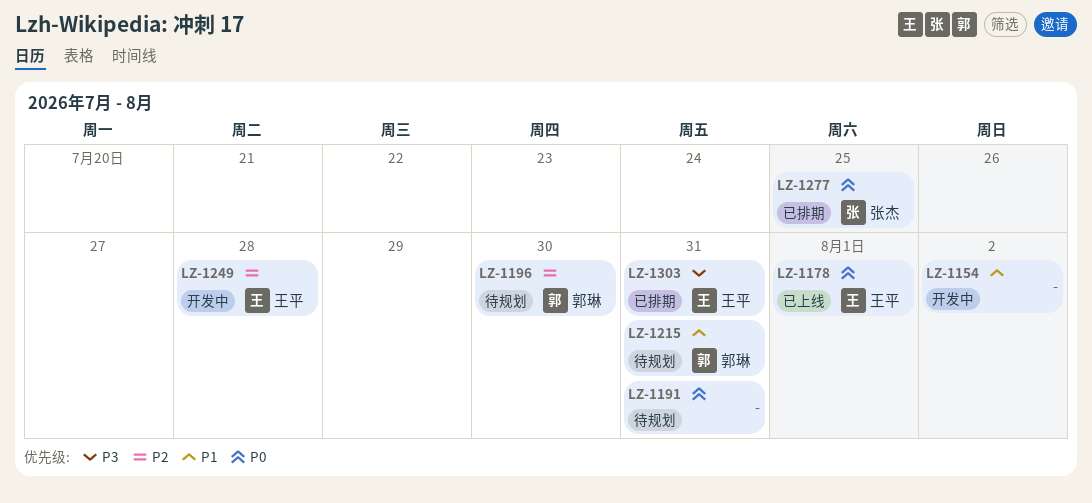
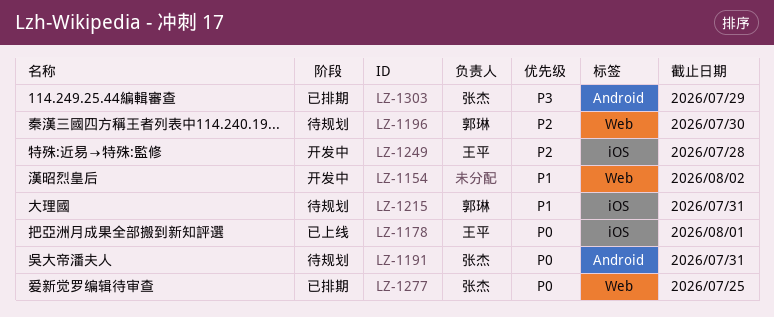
LZ-1191, owner: none -> 张杰
LZ-1303, owner: 王平 -> 张杰
LZ-1303, due: Jul 31 -> Jul 29

